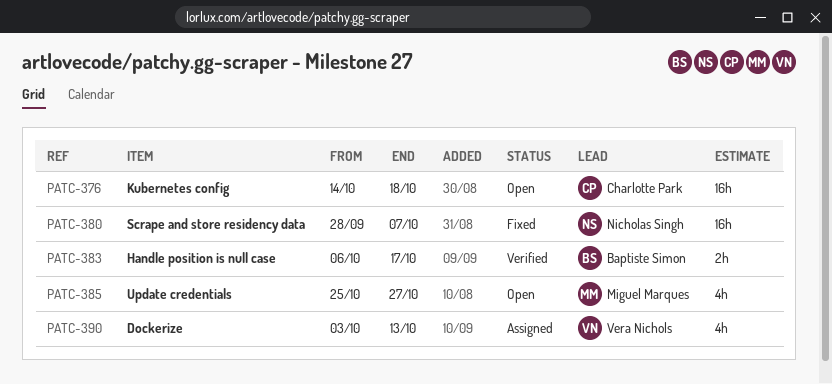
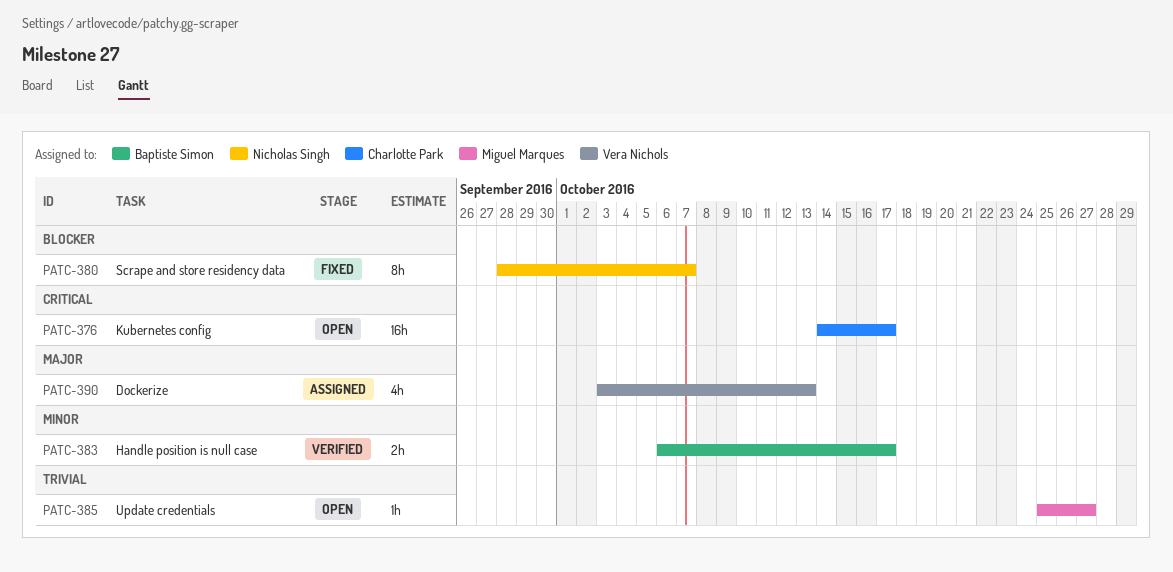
PATC-376, due: Oct 18 -> Oct 17
PATC-380, estimate: 16h -> 8h
PATC-385, estimate: 4h -> 1h

